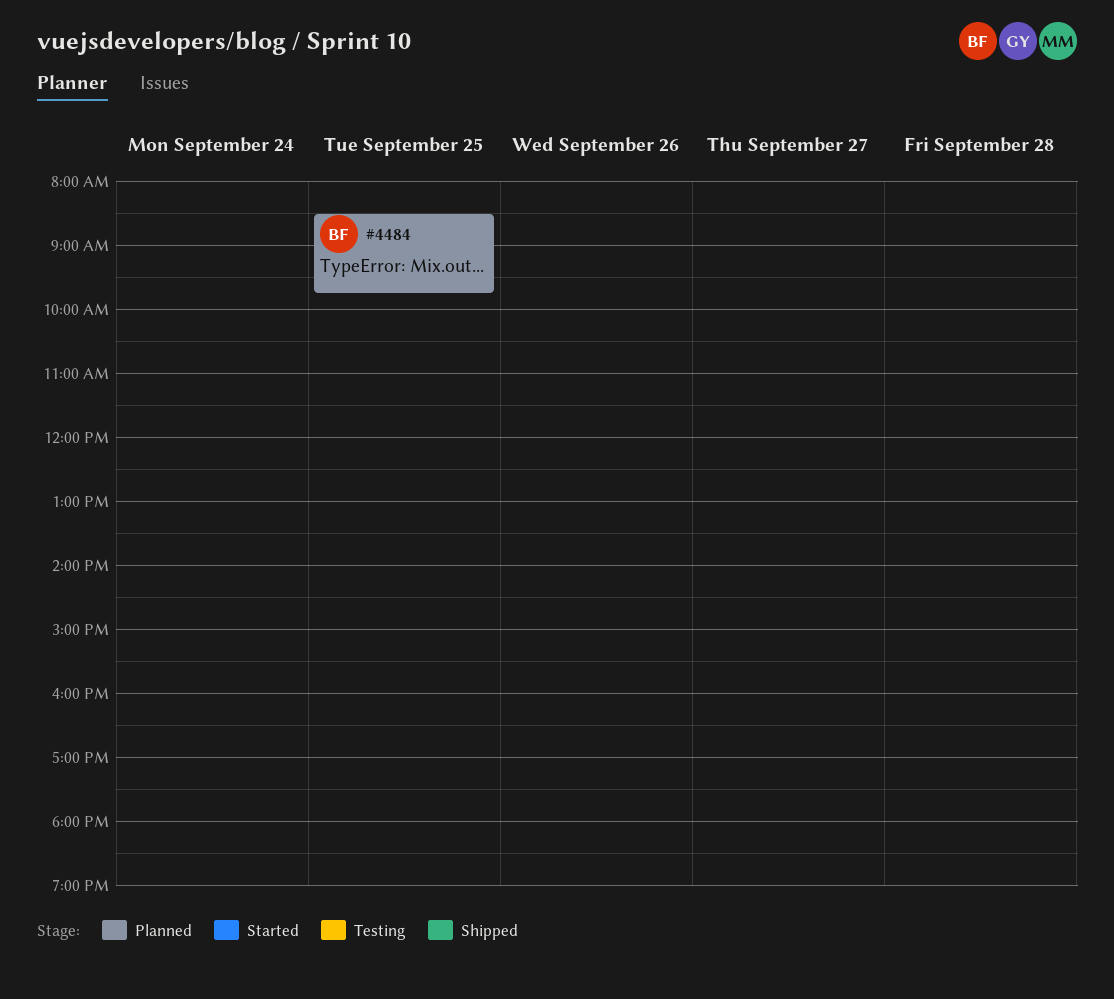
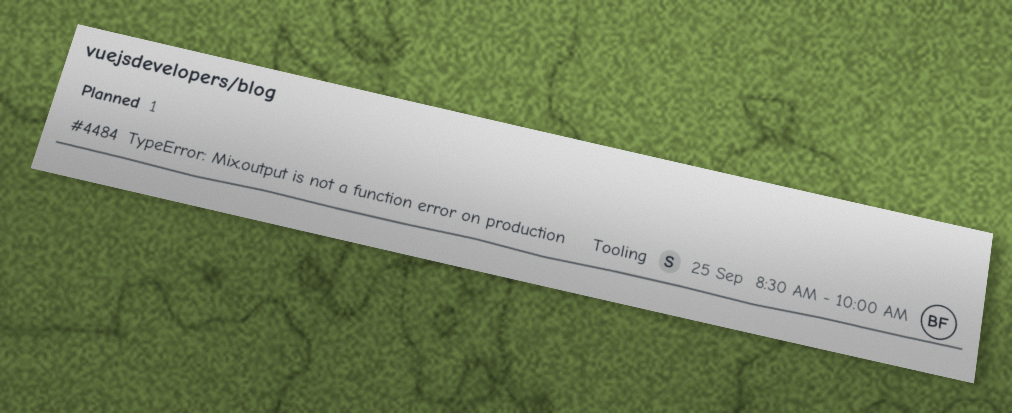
#4484, ends: 09:45 -> 10:00

